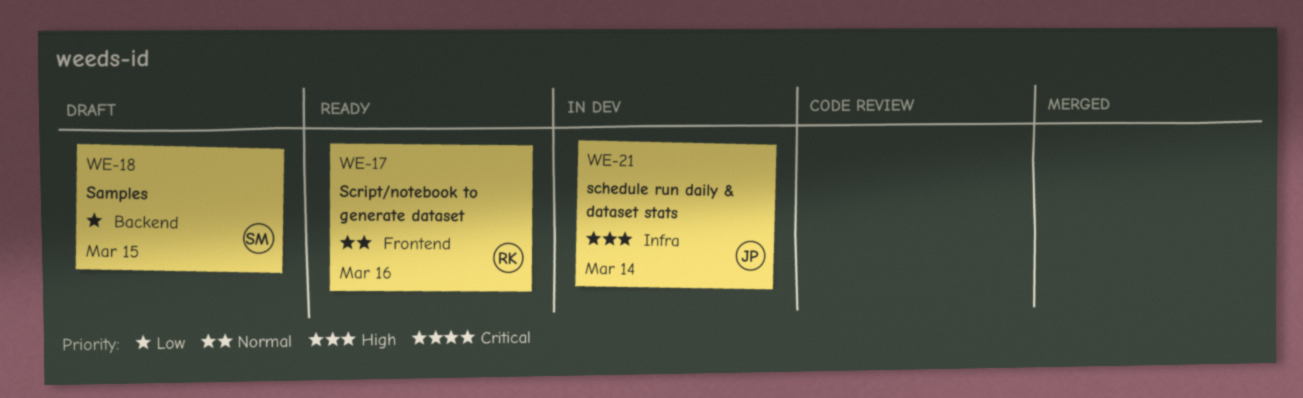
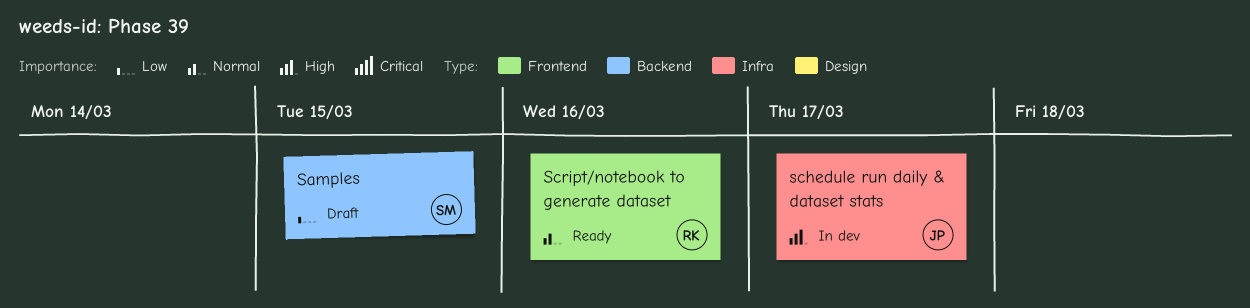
schedule run daily & dataset stats, due: Mar 14 -> Mar 17

